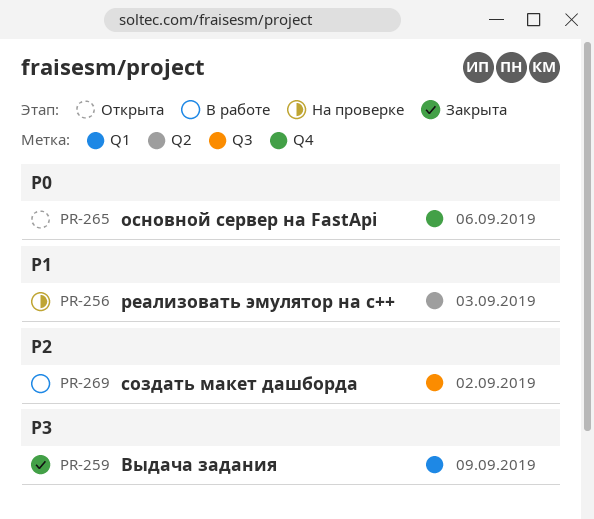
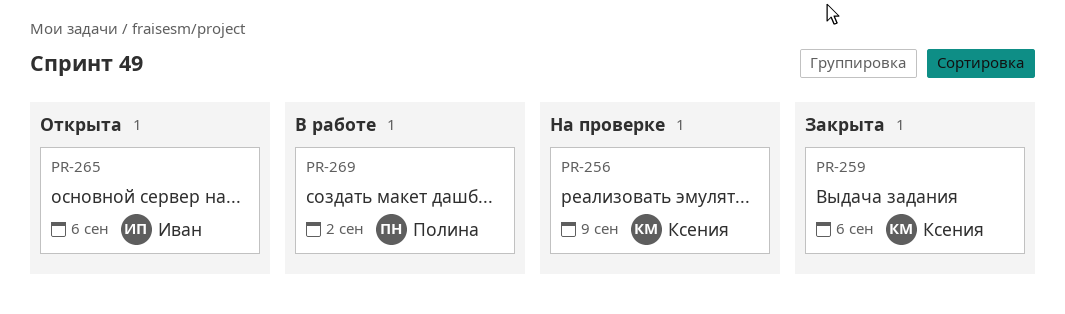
PR-256, due: Sep 3 -> Sep 9
PR-259, due: Sep 9 -> Sep 6

